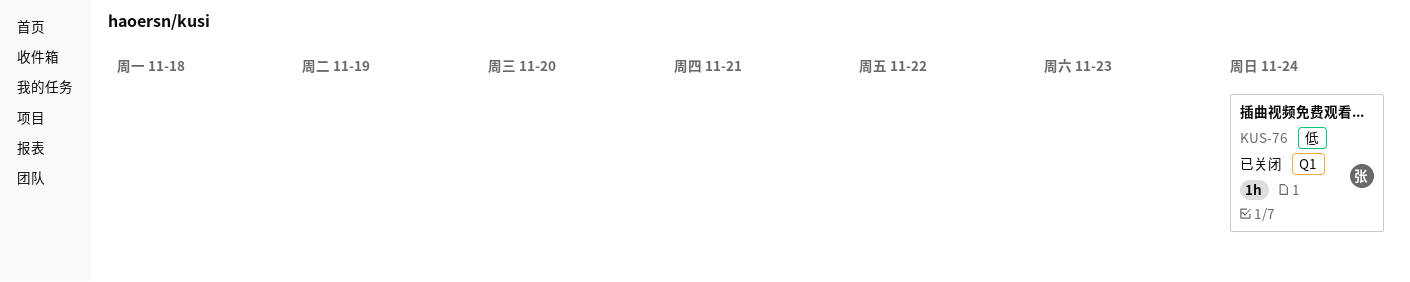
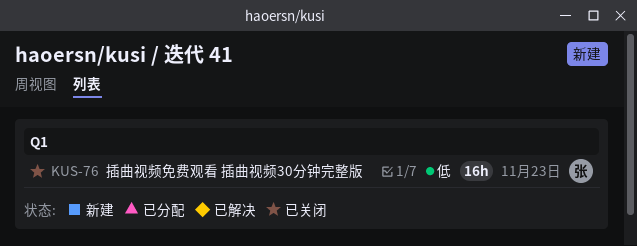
KUS-76, estimate: 1h -> 16h
KUS-76, due: Nov 24 -> Nov 23

